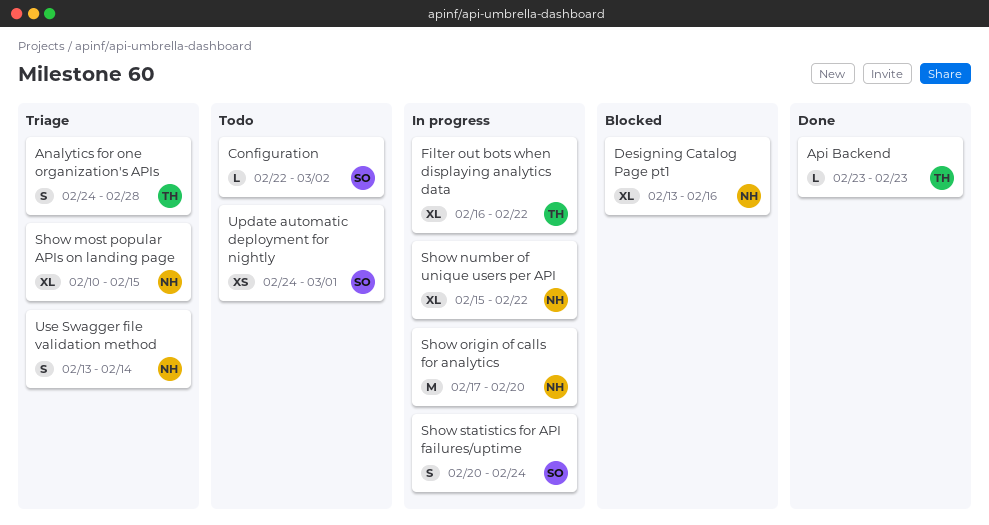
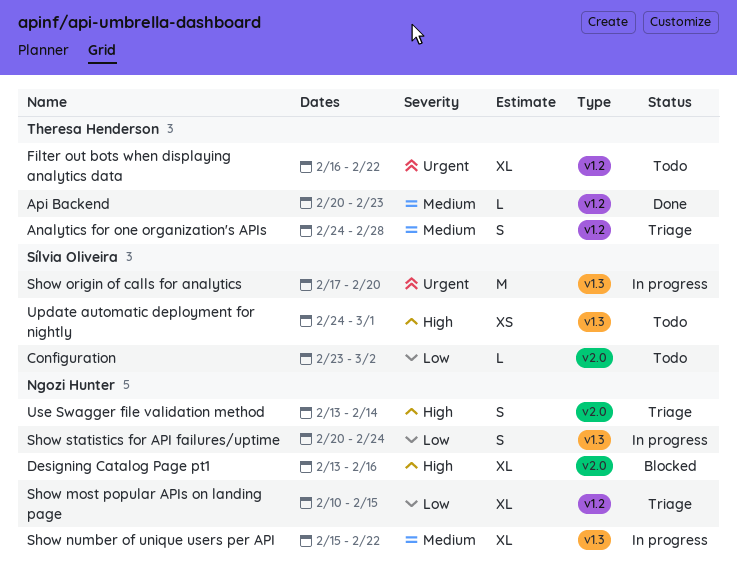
Api Backend, start: Feb 23 -> Feb 20
Configuration, start: Feb 22 -> Feb 23
Filter out bots when displaying analytics data, status: In progress -> Todo
Show origin of calls for analytics, owner: Ngozi Hunter -> Sílvia Oliveira
Show statistics for API failures/uptime, owner: Sílvia Oliveira -> Ngozi Hunter

